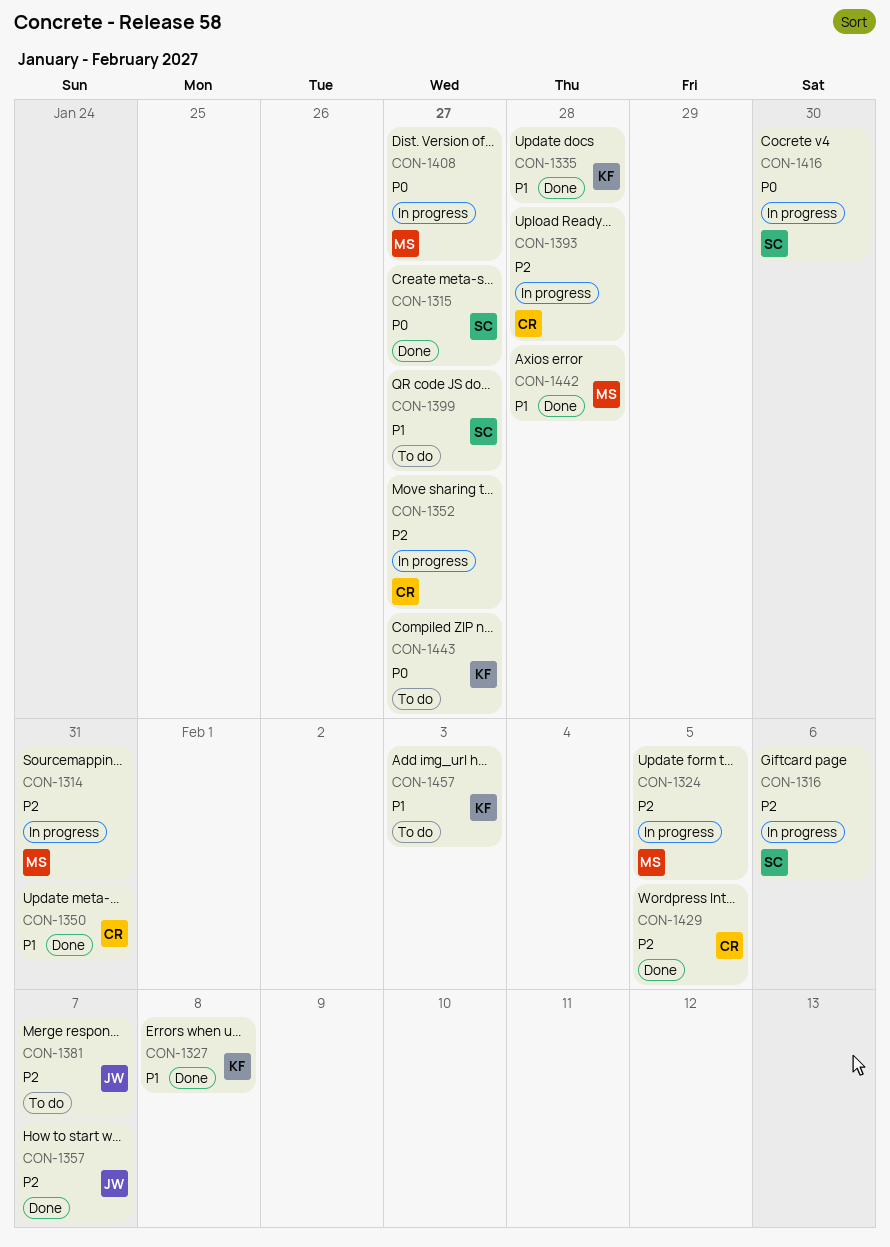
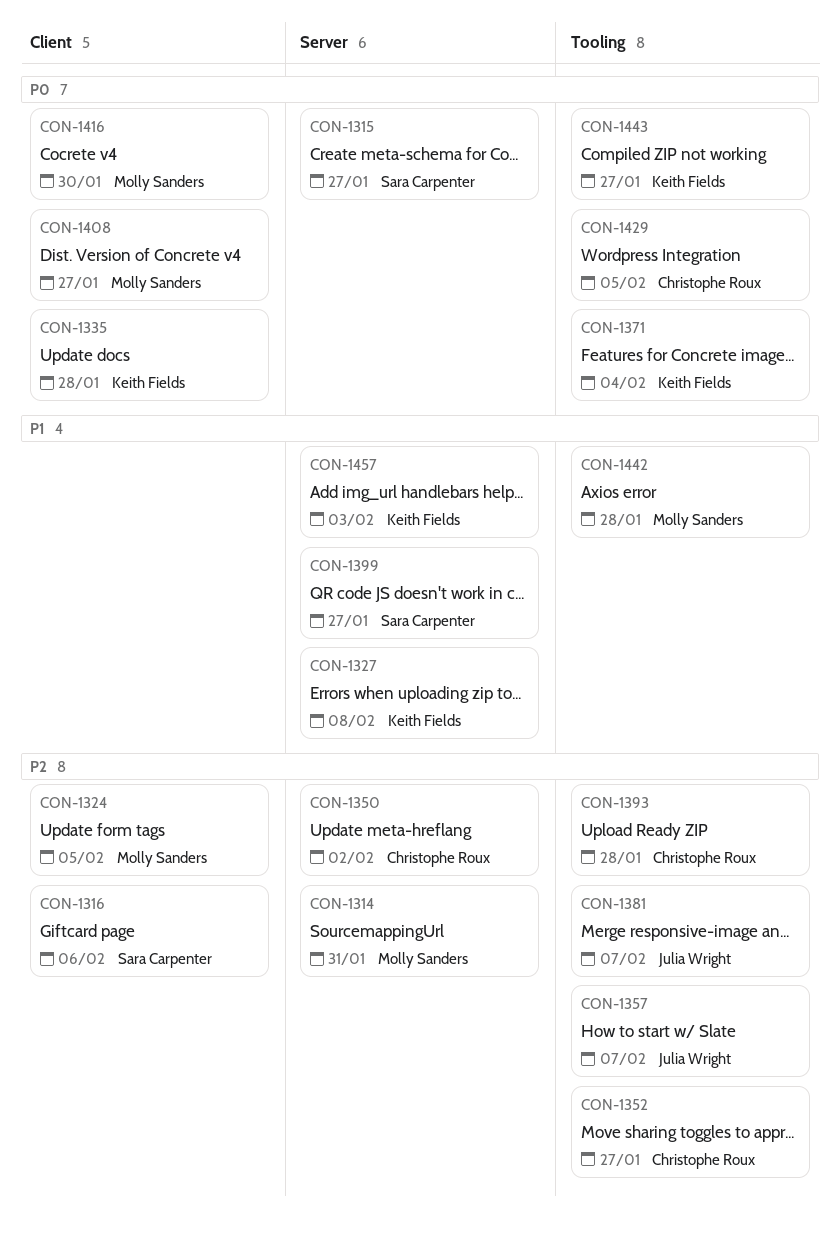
CON-1335, priority: P1 -> P0
CON-1350, priority: P1 -> P2
CON-1350, due: Jan 31 -> Feb 2
CON-1371: none -> present
CON-1416, owner: Sara Carpenter -> Molly Sanders
CON-1429, priority: P2 -> P0

